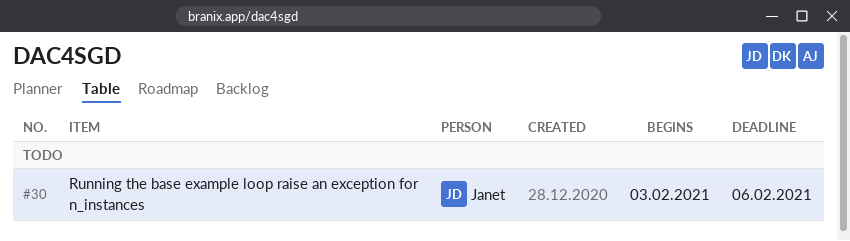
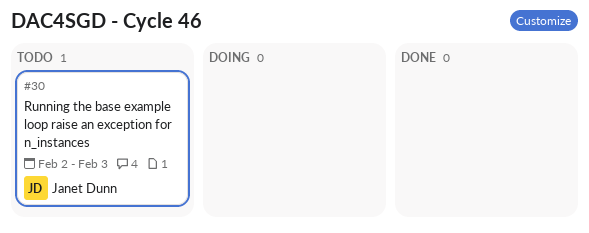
#30, start: Feb 3 -> Feb 2
#30, due: Feb 6 -> Feb 3

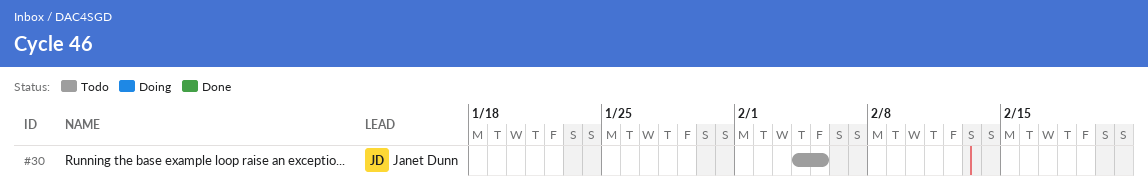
#30, start: Feb 2 -> Feb 4
#30, due: Feb 3 -> Feb 5

